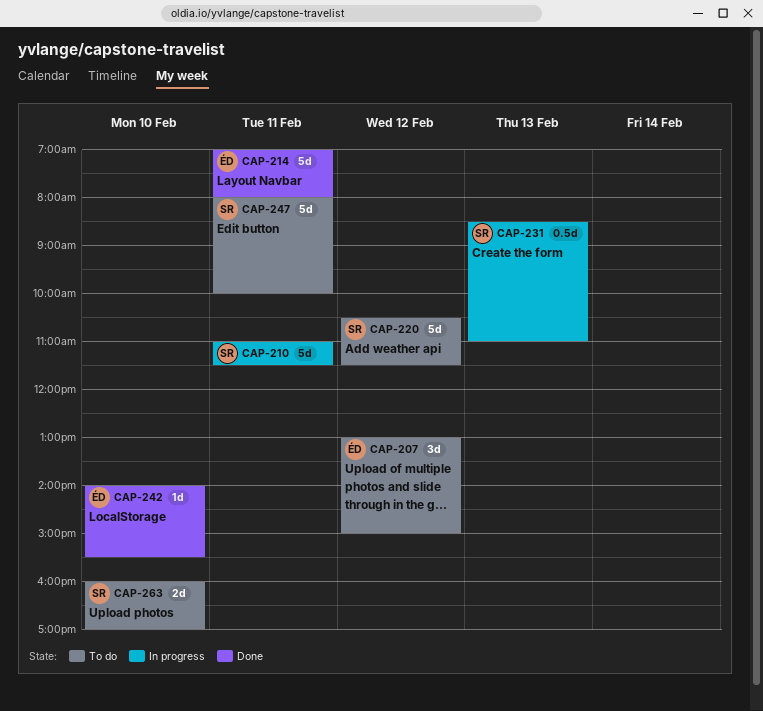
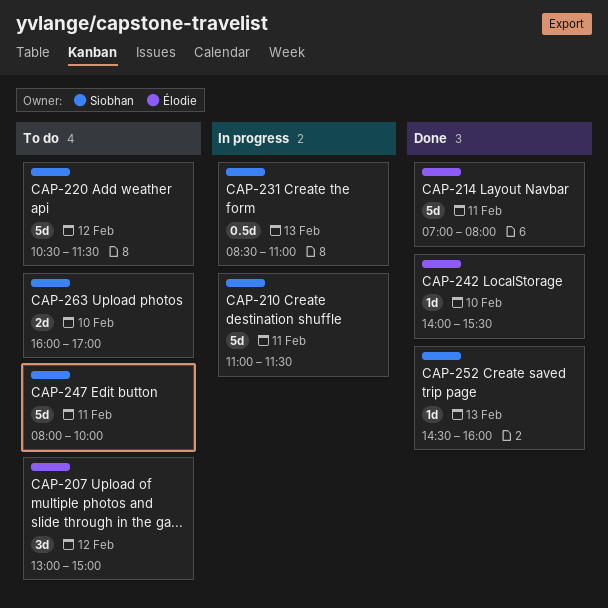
CAP-252: none -> present

